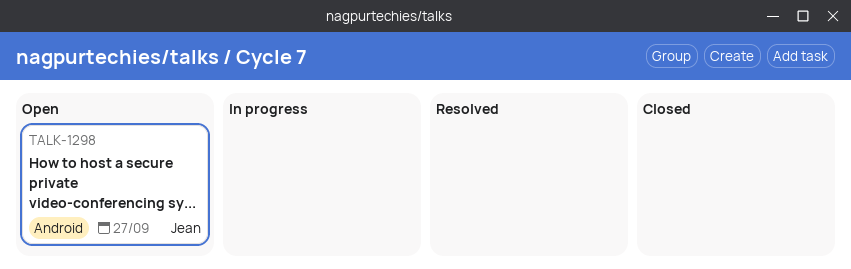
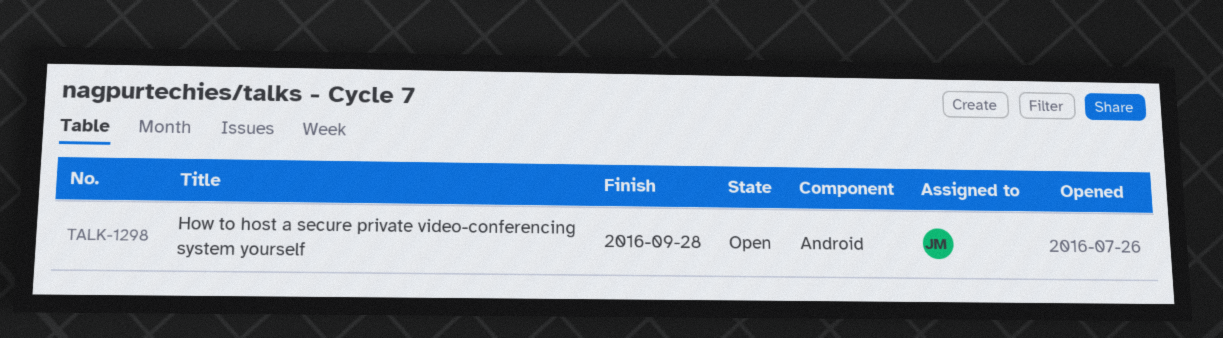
TALK-1298, due: Sep 27 -> Sep 28

